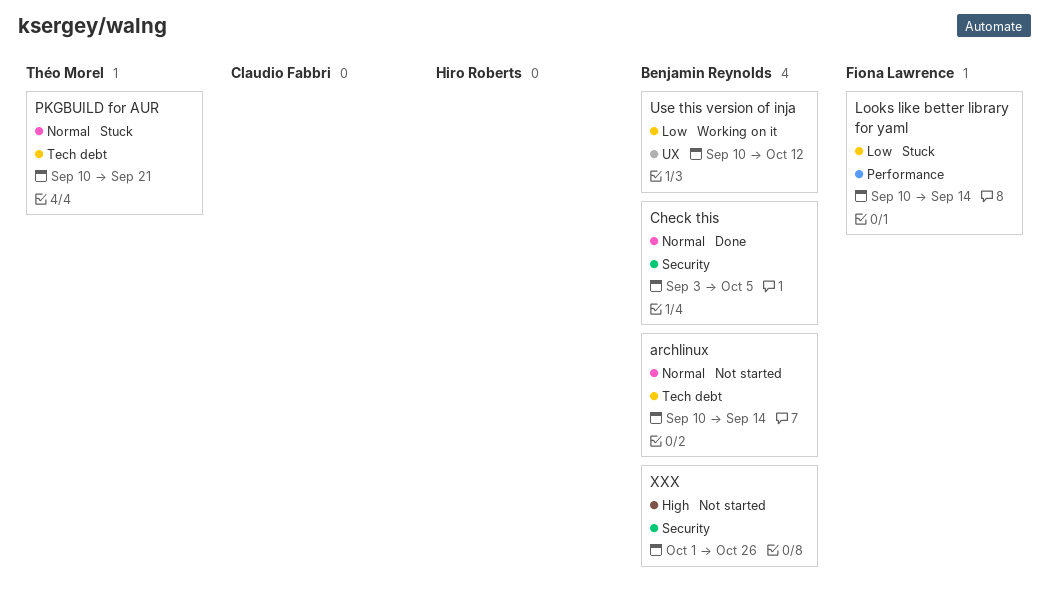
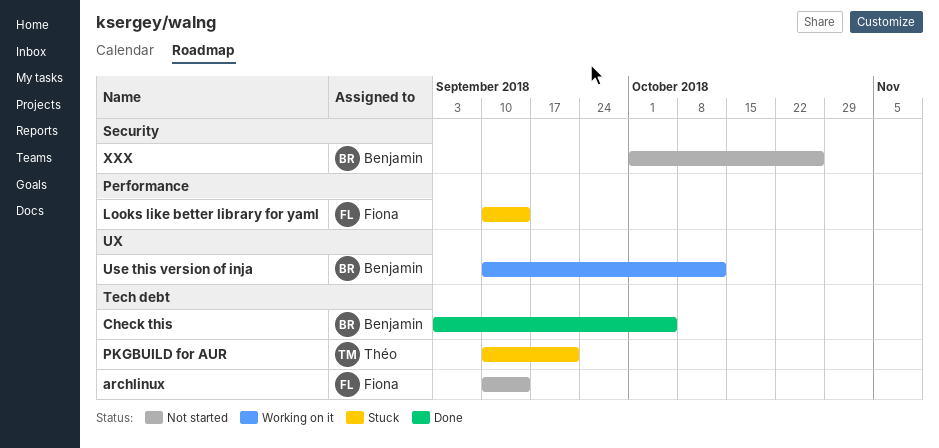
archlinux, owner: Benjamin Reynolds -> Fiona Lawrence
Check this, label: Security -> Tech debt

